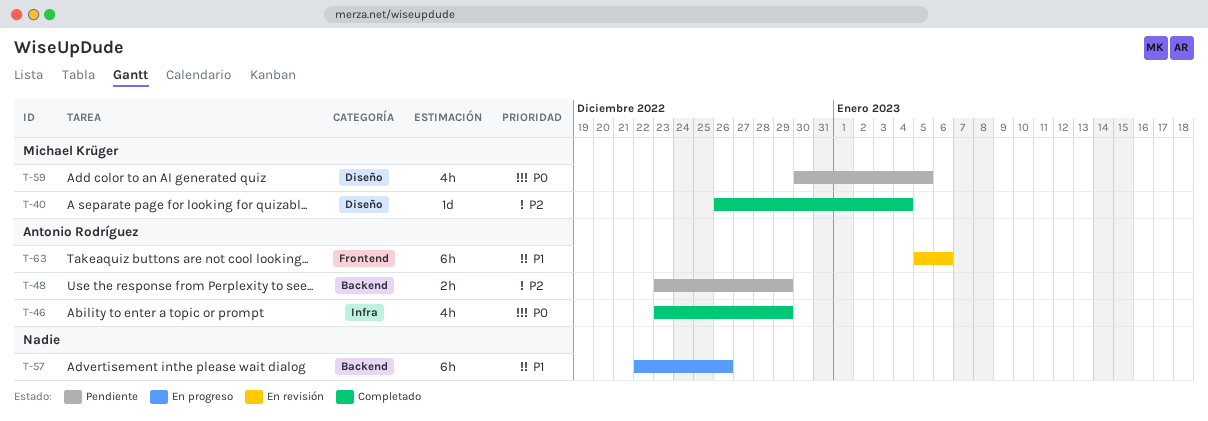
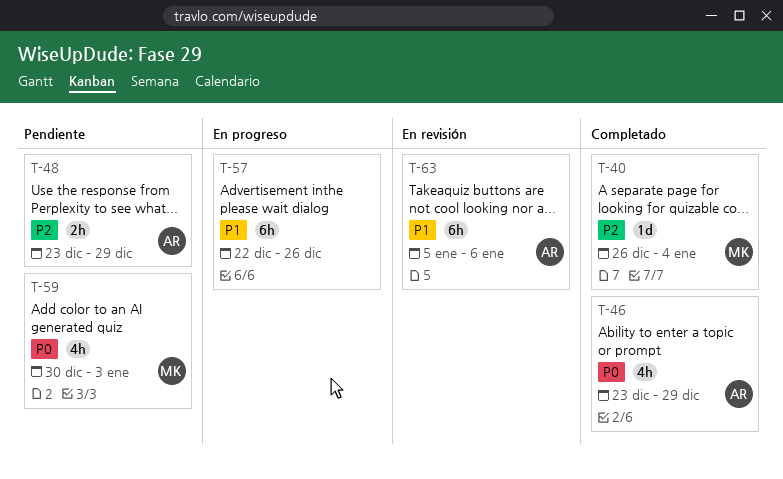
T-59, due: Jan 5 -> Jan 3

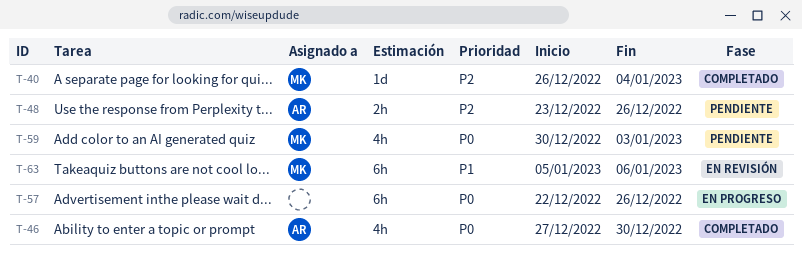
T-46, start: Dec 23 -> Dec 27
T-46, due: Dec 29 -> Dec 30
T-48, due: Dec 29 -> Dec 26
T-57, priority: P1 -> P0
T-63, owner: AR -> MK

